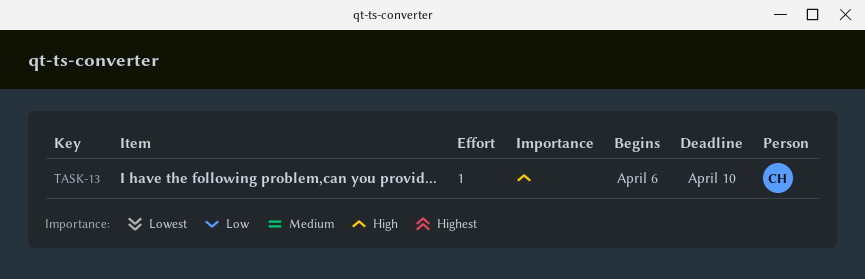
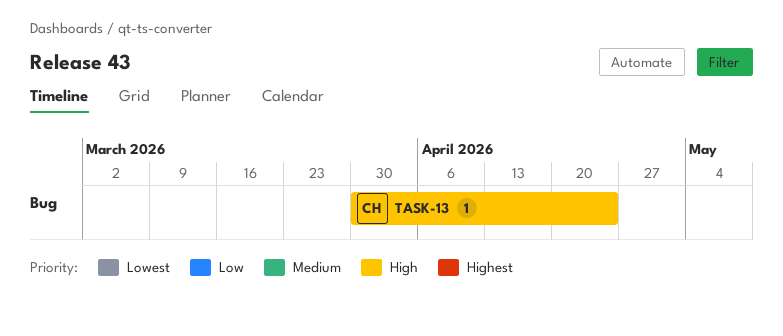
TASK-13, start: Apr 6 -> Mar 30
TASK-13, due: Apr 10 -> Apr 24

